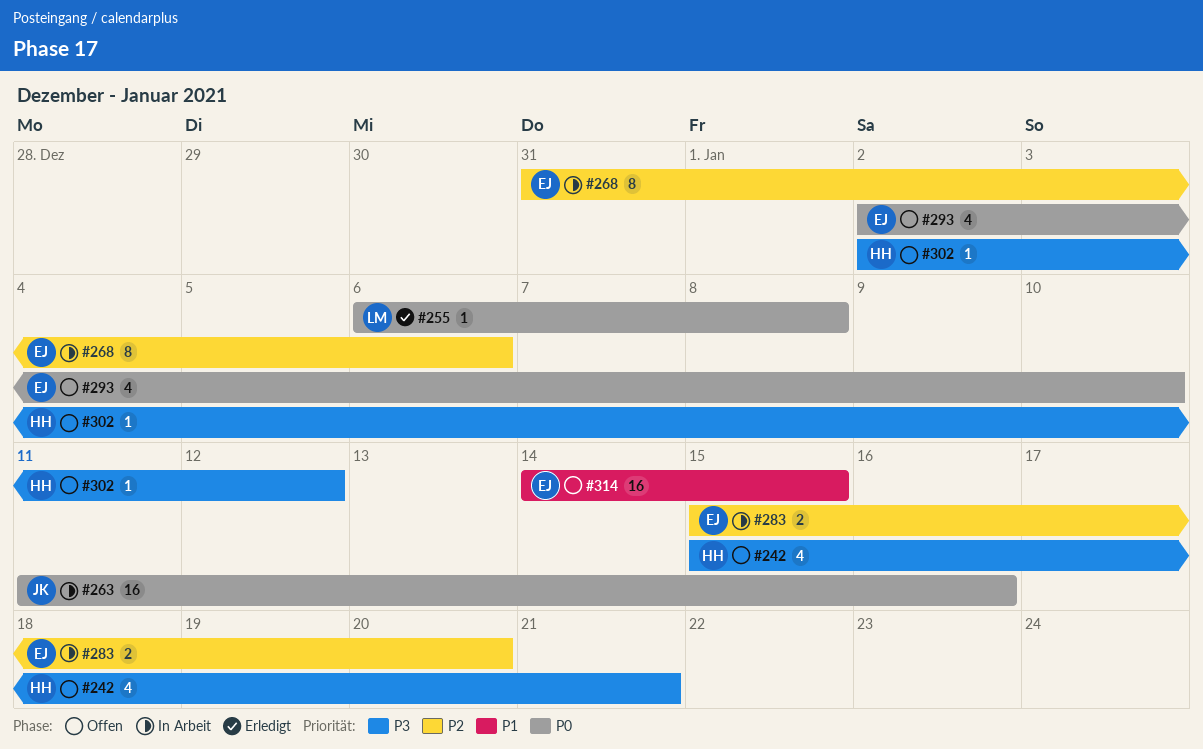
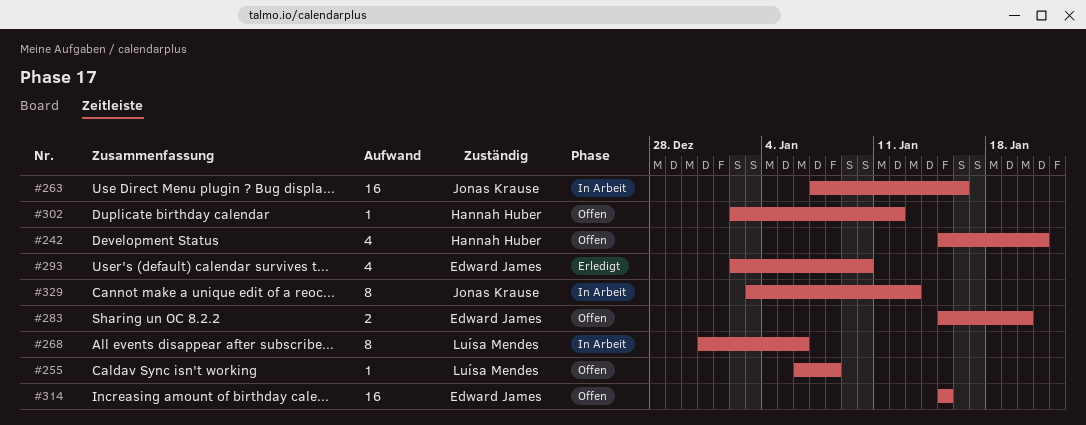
#255, status: Erledigt -> Offen
#263, start: Jan 11 -> Jan 7
#268, owner: Edward James -> Luísa Mendes
#283, status: In Arbeit -> Offen
#293, status: Offen -> Erledigt
#314, start: Jan 14 -> Jan 15
#329: none -> present

